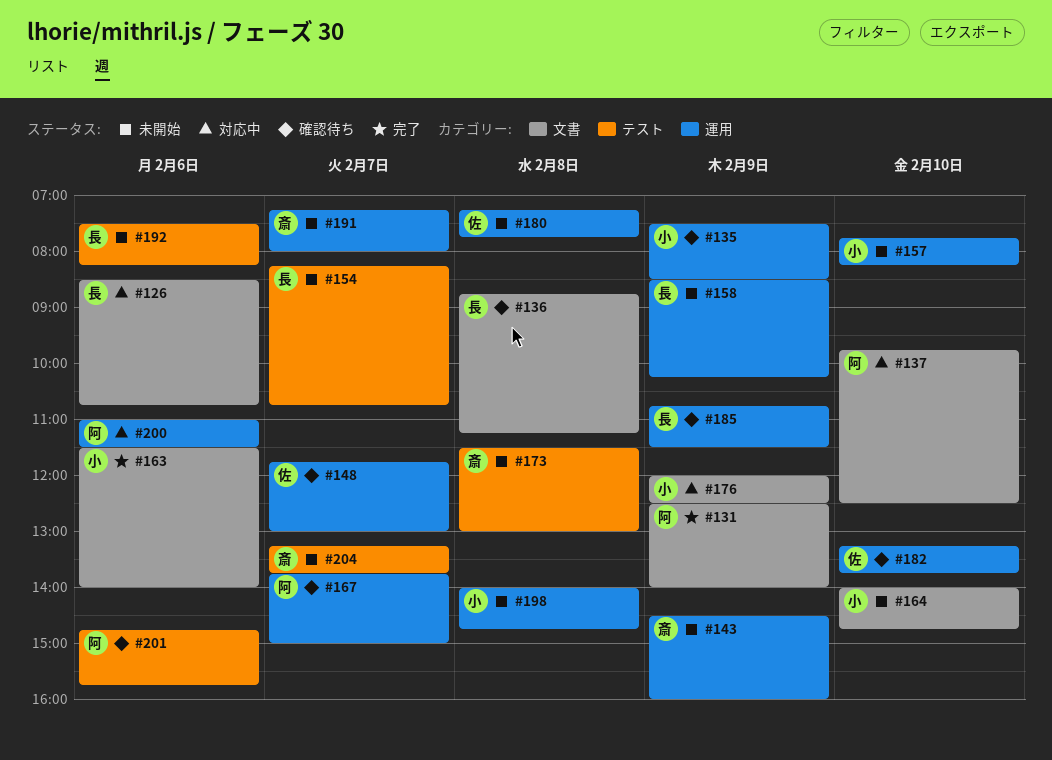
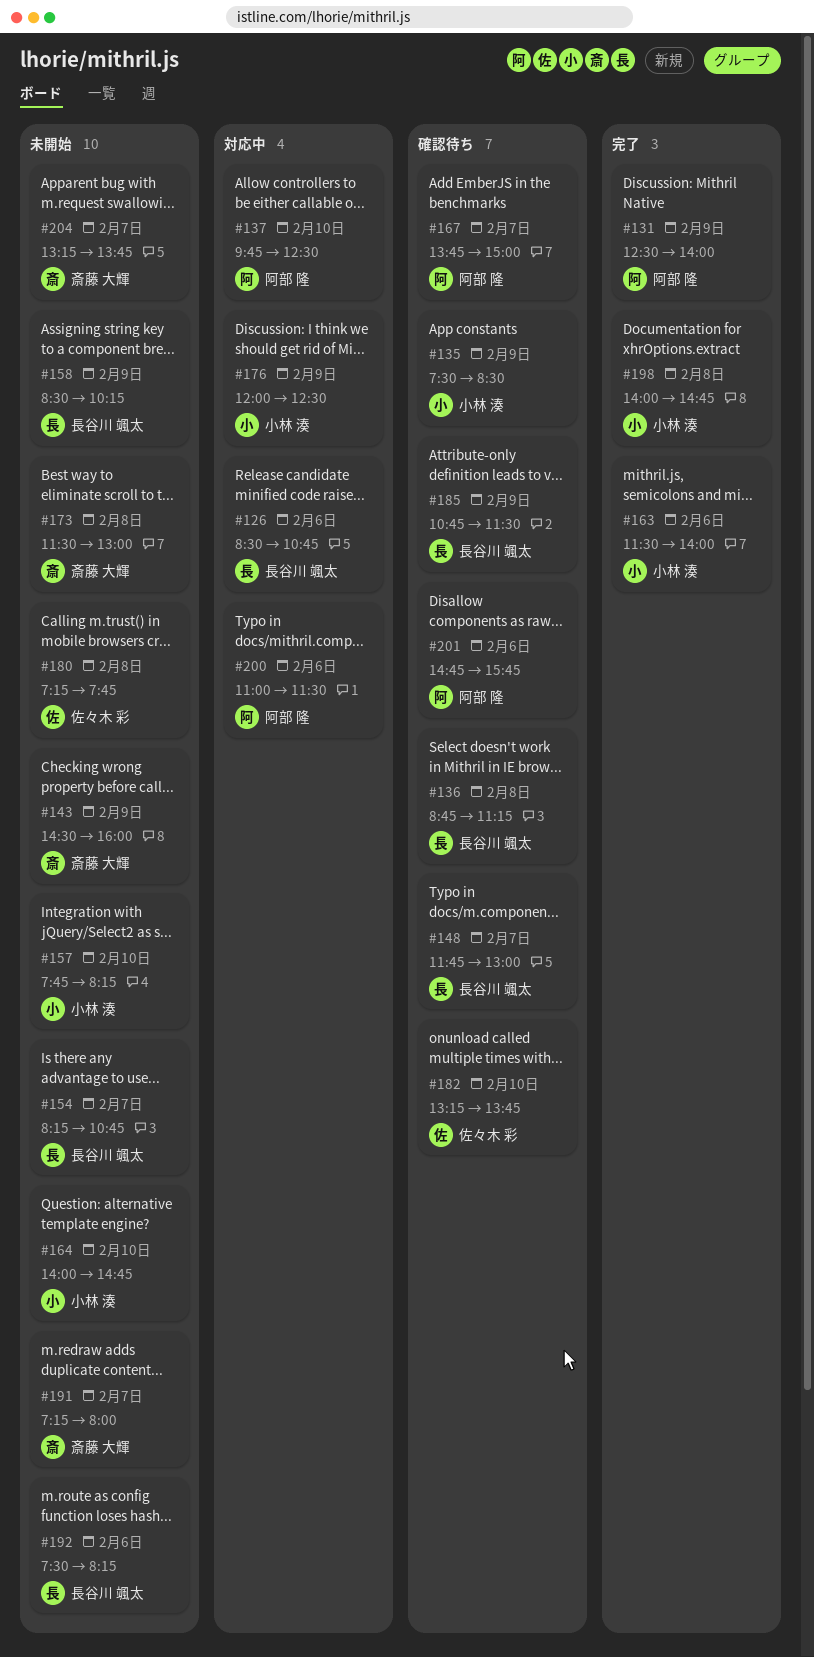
#148, owner: 佐々木 彩 -> 長谷川 颯太
#198, status: 未開始 -> 完了

